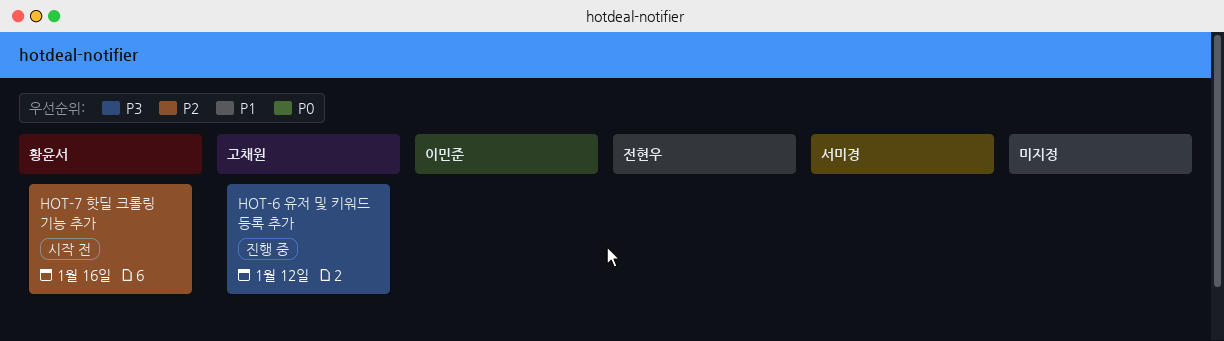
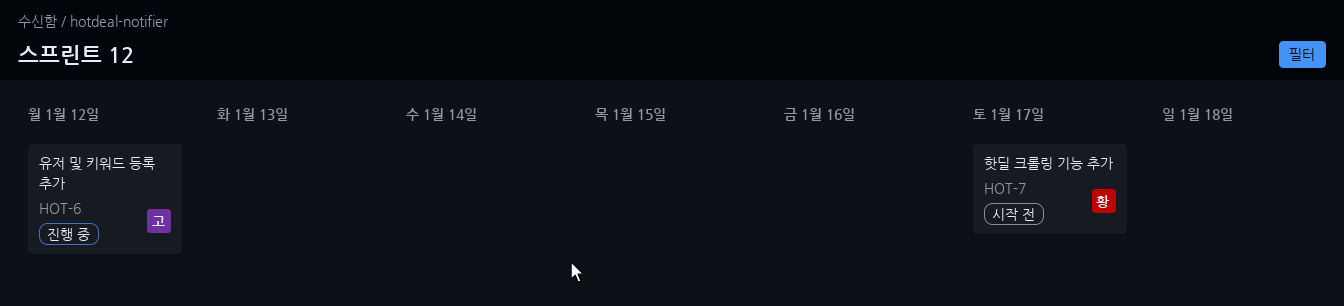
HOT-7, due: Jan 16 -> Jan 17

